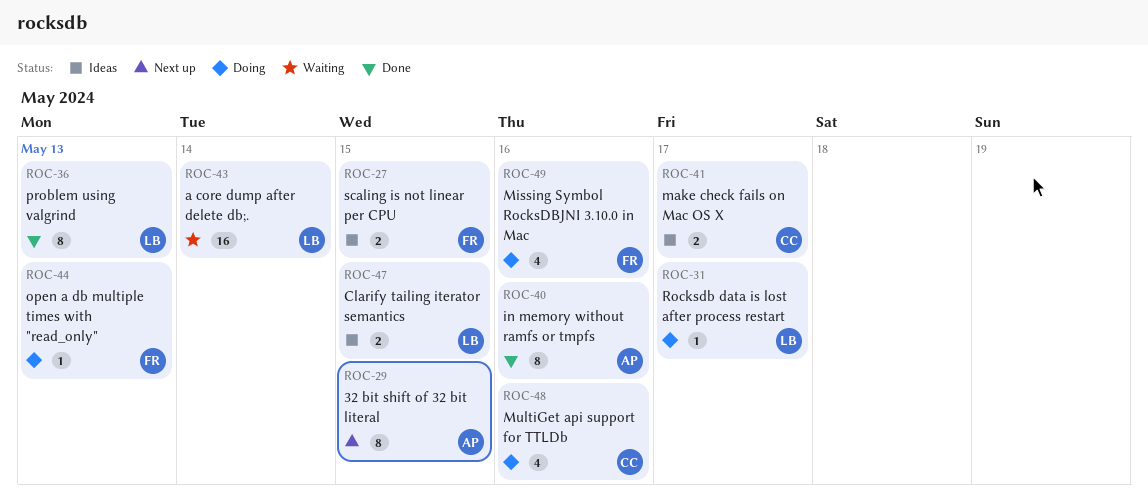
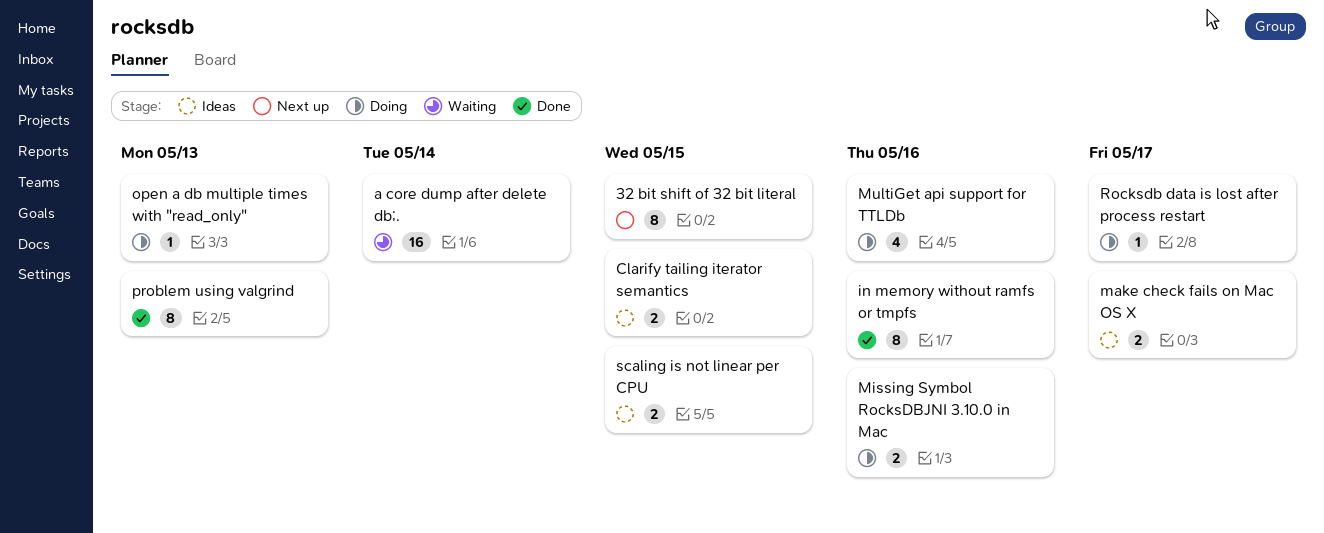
Missing Symbol RocksDBJNI 3.10.0 in Mac, estimate: 4 -> 2

